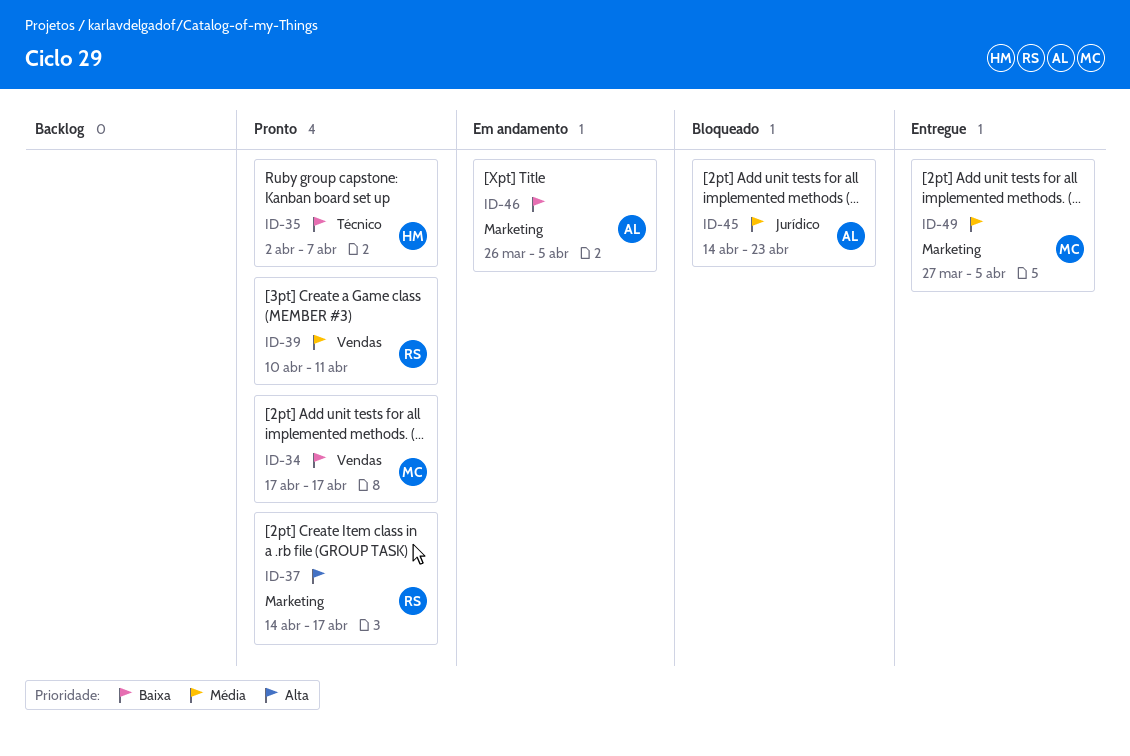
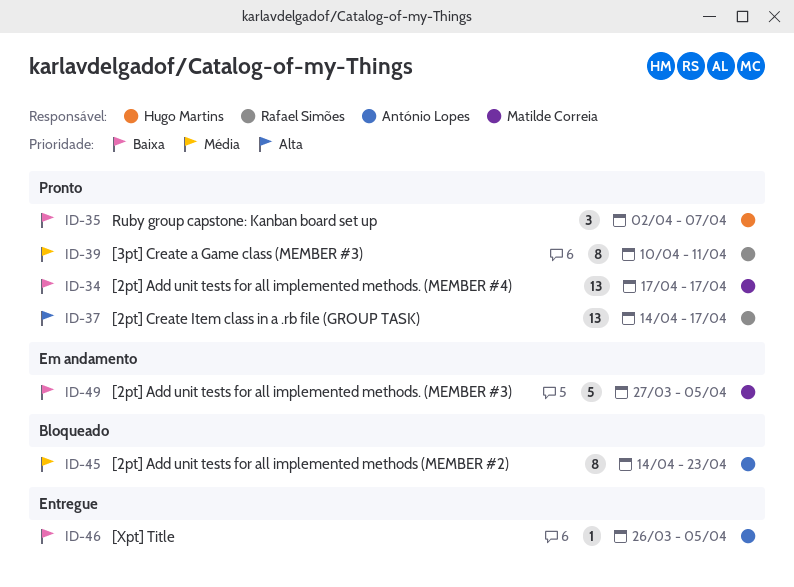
ID-46, status: Em andamento -> Entregue
ID-49, status: Entregue -> Em andamento
ID-49, priority: Média -> Baixa

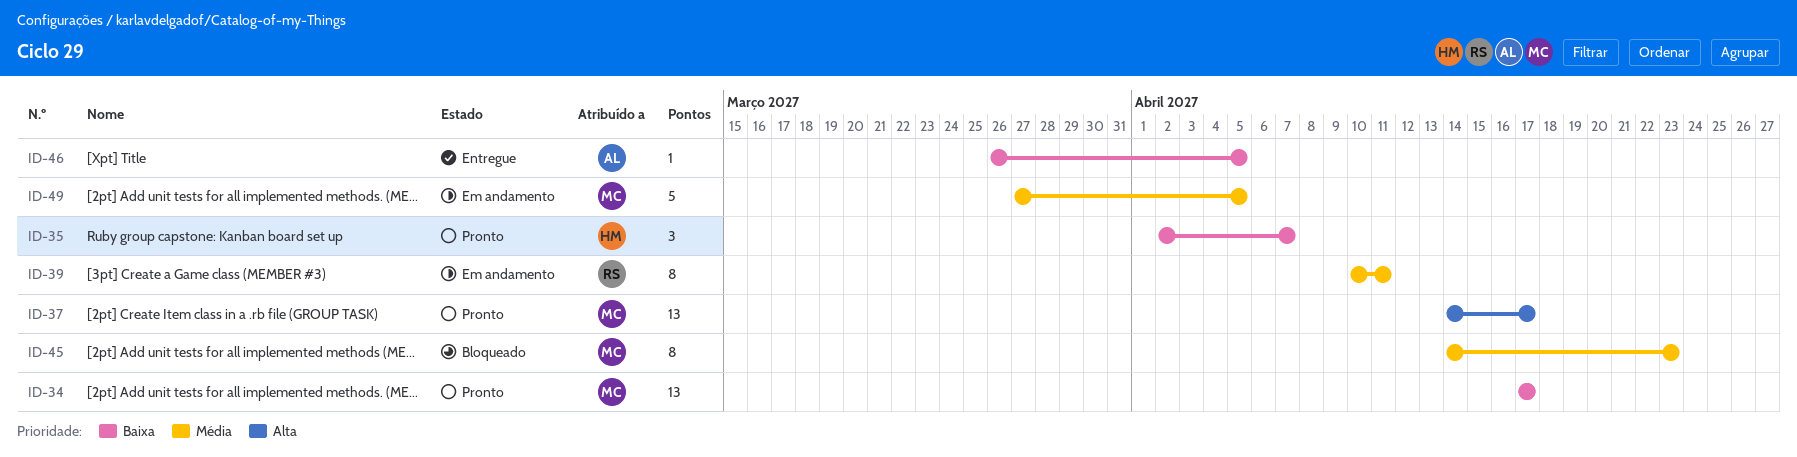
ID-37, owner: Rafael Simões -> Matilde Correia
ID-39, status: Pronto -> Em andamento
ID-45, owner: António Lopes -> Matilde Correia
ID-49, priority: Baixa -> Média

